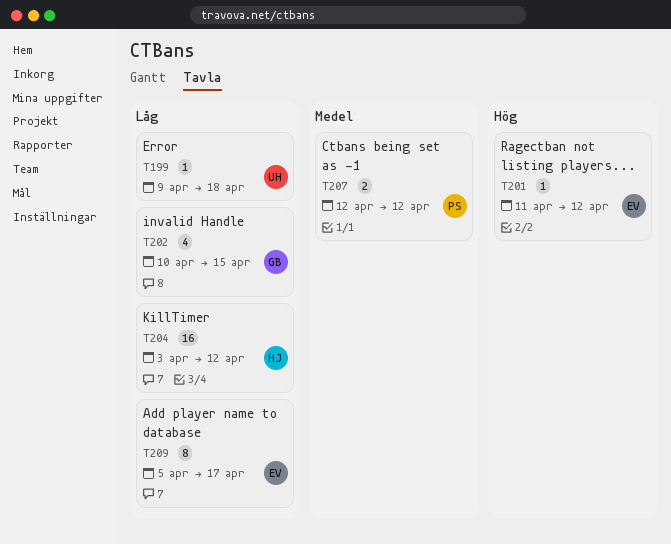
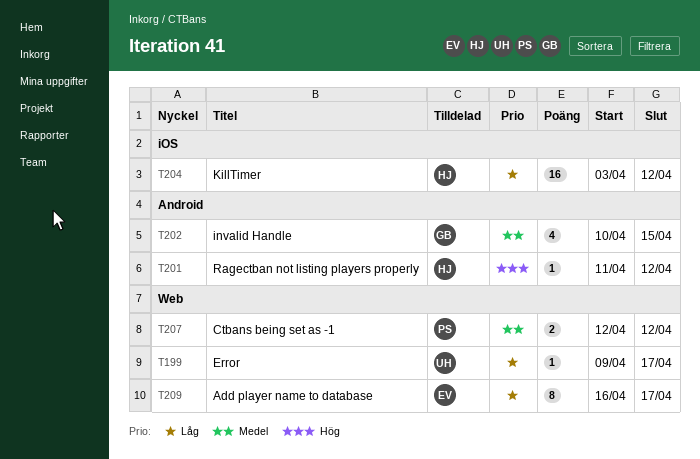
T199, due: Apr 18 -> Apr 17
T201, owner: EV -> HJ
T202, priority: Låg -> Medel
T209, start: Apr 5 -> Apr 16

